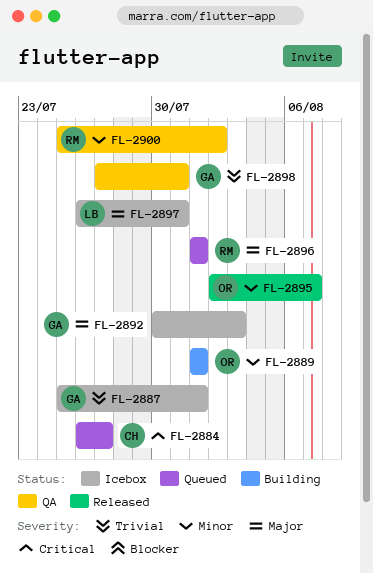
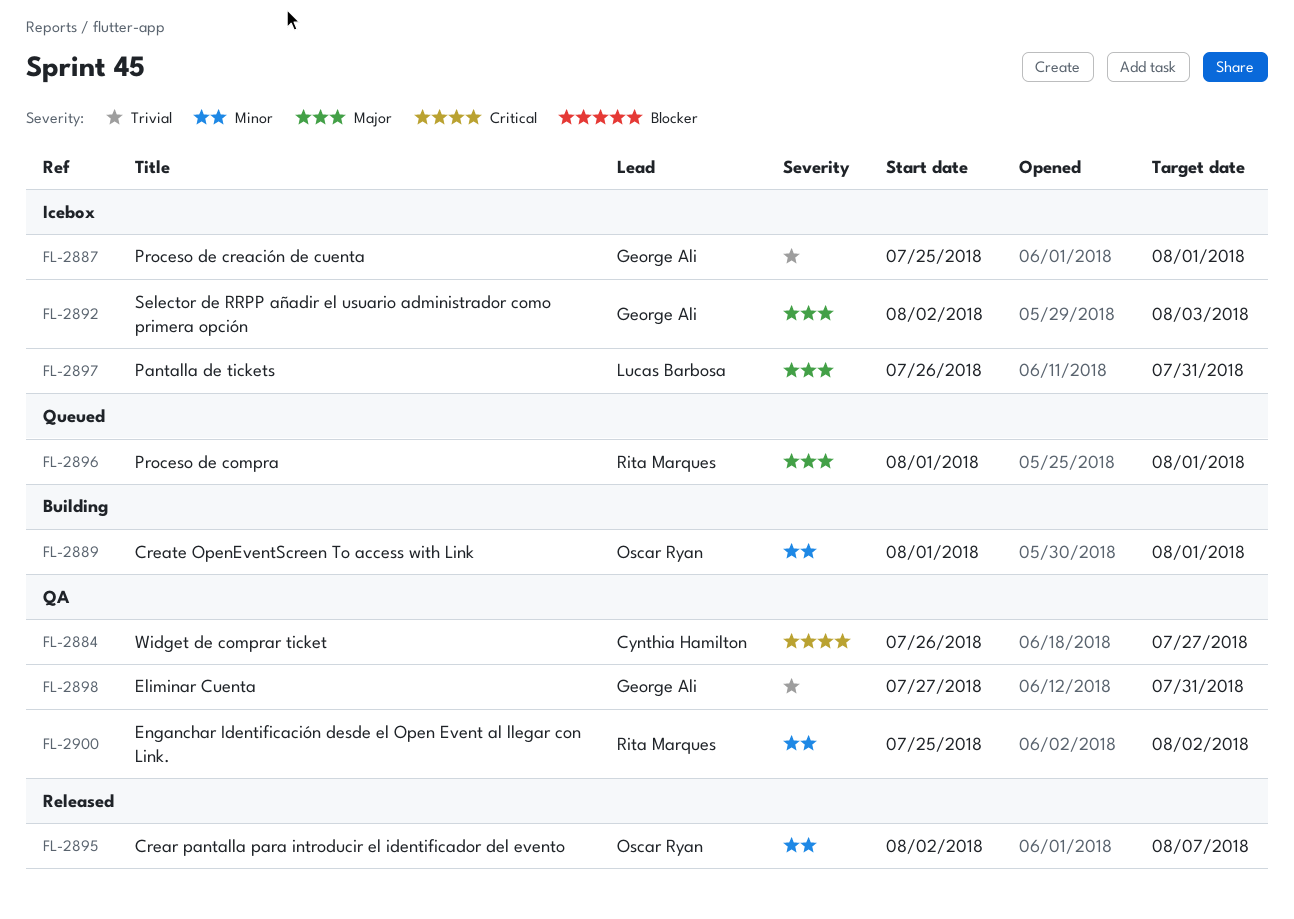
FL-2884, status: Queued -> QA
FL-2892, start: Jul 30 -> Aug 2

